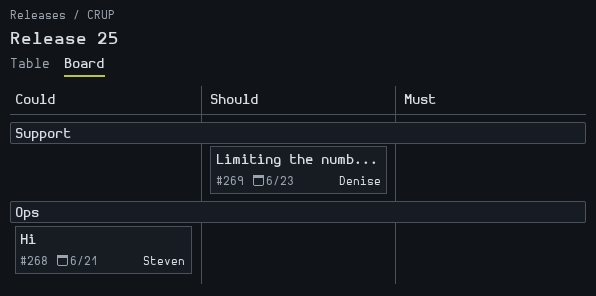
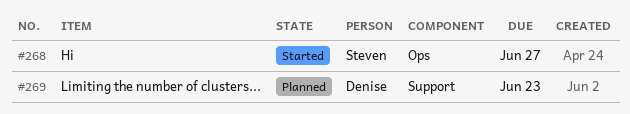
#268, due: Jun 21 -> Jun 27

